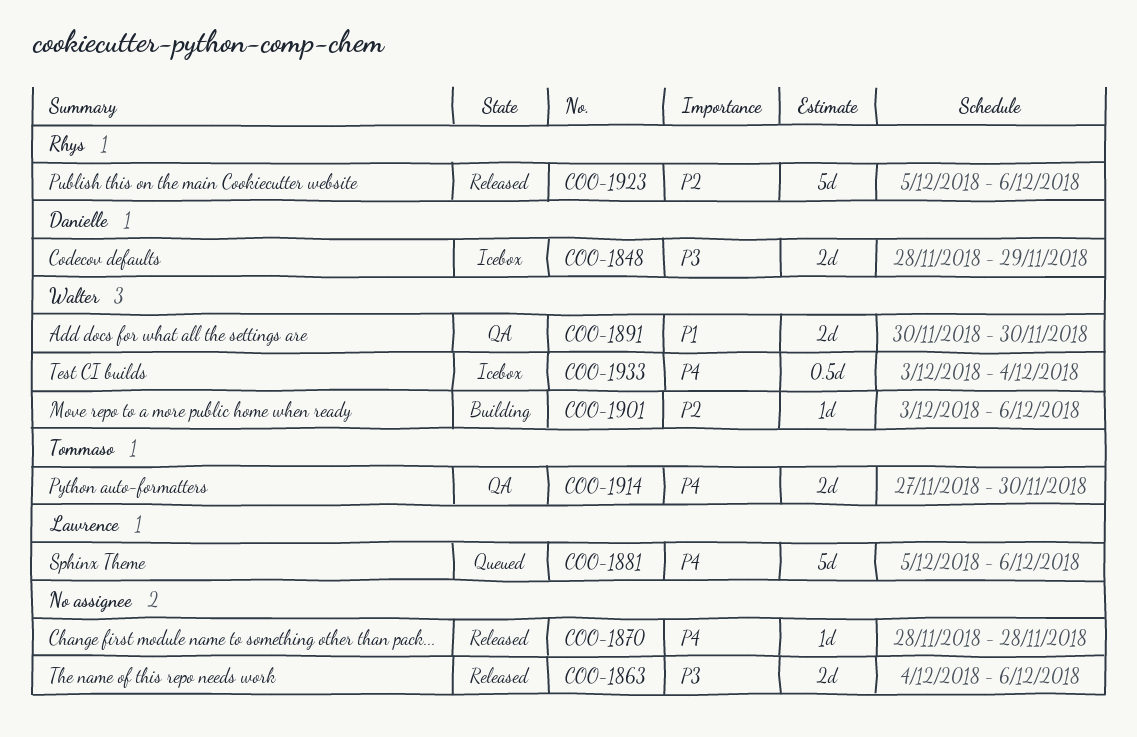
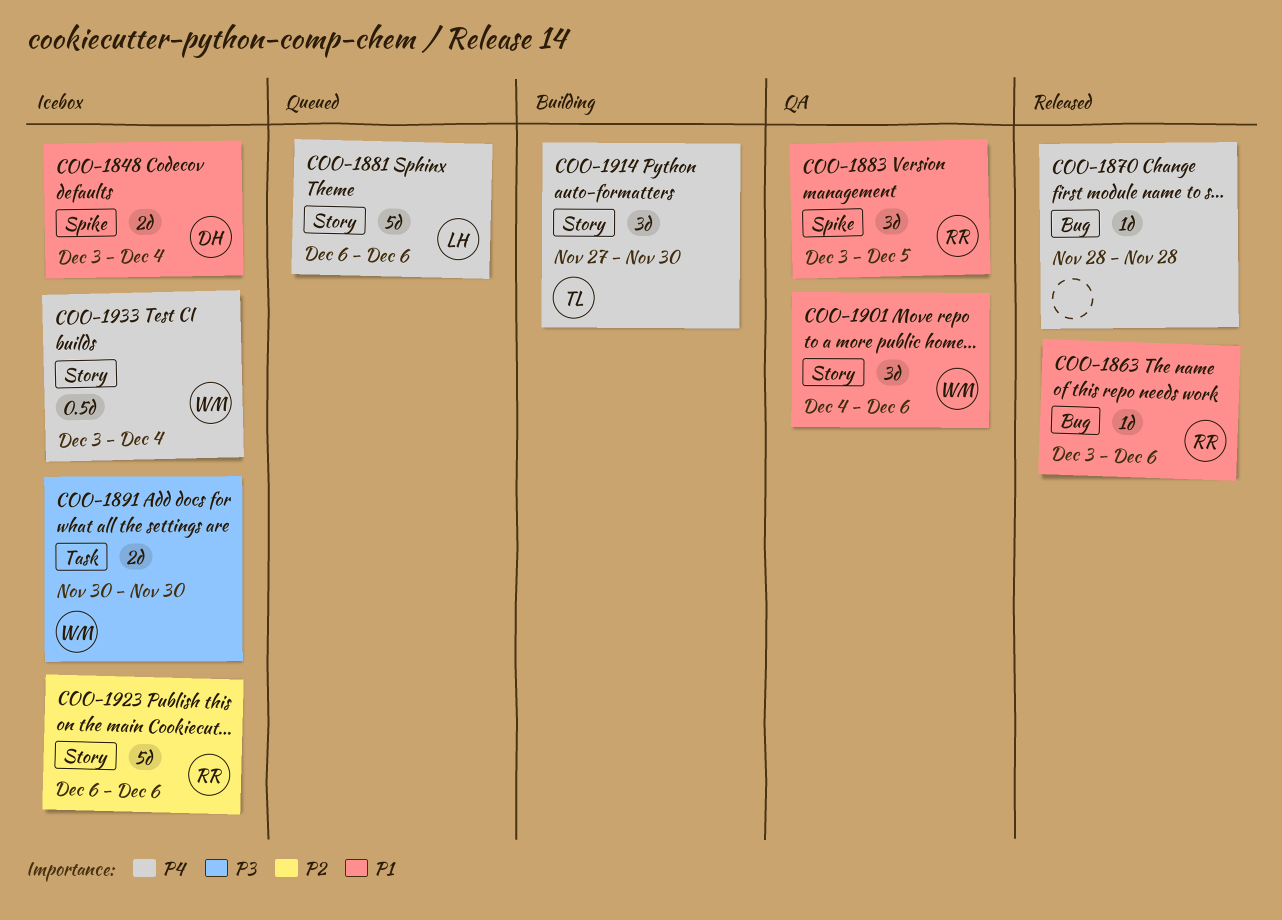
COO-1848, priority: P3 -> P1
COO-1848, start: Nov 28 -> Dec 3
COO-1848, due: Nov 29 -> Dec 4
COO-1863, owner: none -> Rhys
COO-1863, priority: P3 -> P1
COO-1863, estimate: 2d -> 1d
COO-1863, start: Dec 4 -> Dec 3
COO-1881, start: Dec 5 -> Dec 6
COO-1883: none -> present
COO-1891, status: QA -> Icebox
COO-1891, priority: P1 -> P3
COO-1901, status: Building -> QA
COO-1901, priority: P2 -> P1
COO-1901, estimate: 1d -> 3d
COO-1901, start: Dec 3 -> Dec 4
COO-1914, status: QA -> Building
COO-1914, estimate: 2d -> 3d
COO-1923, status: Released -> Icebox
COO-1923, start: Dec 5 -> Dec 6

